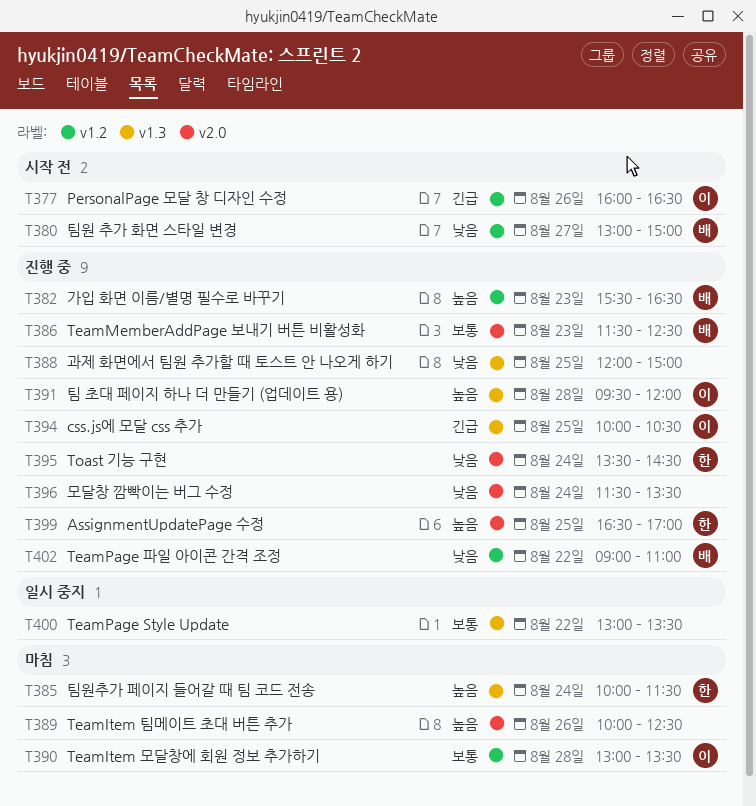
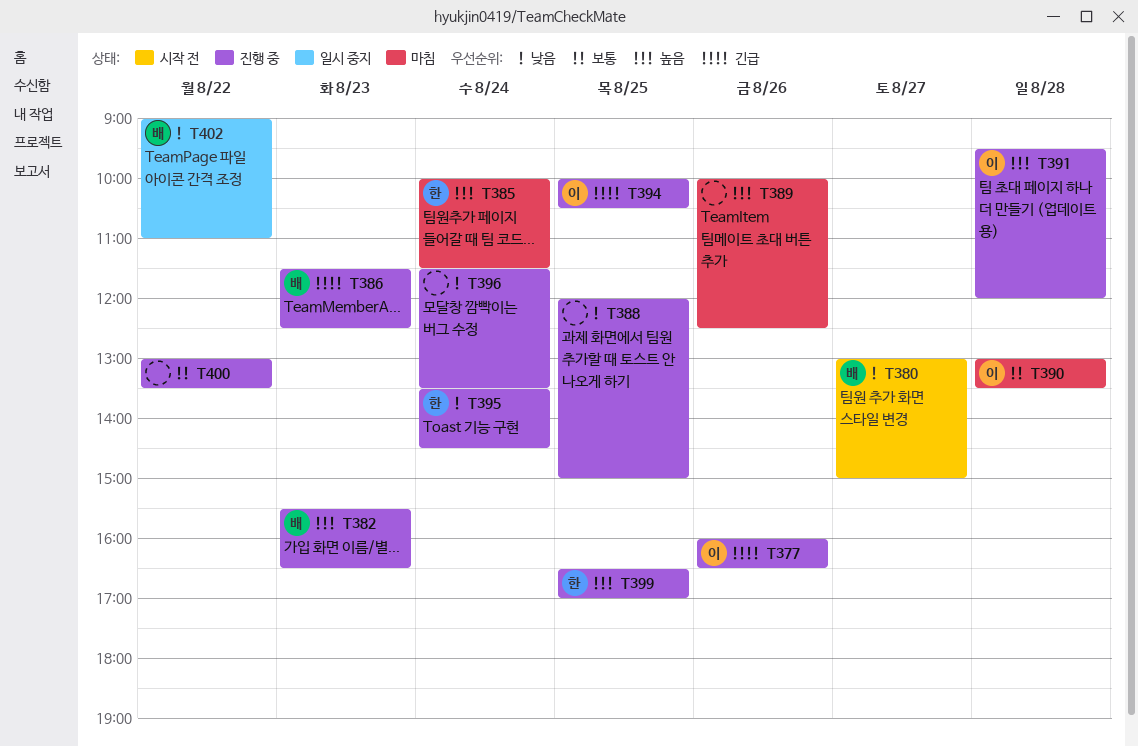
T377, status: 시작 전 -> 진행 중
T386, priority: 보통 -> 긴급
T400, status: 일시 중지 -> 진행 중
T402, status: 진행 중 -> 일시 중지

